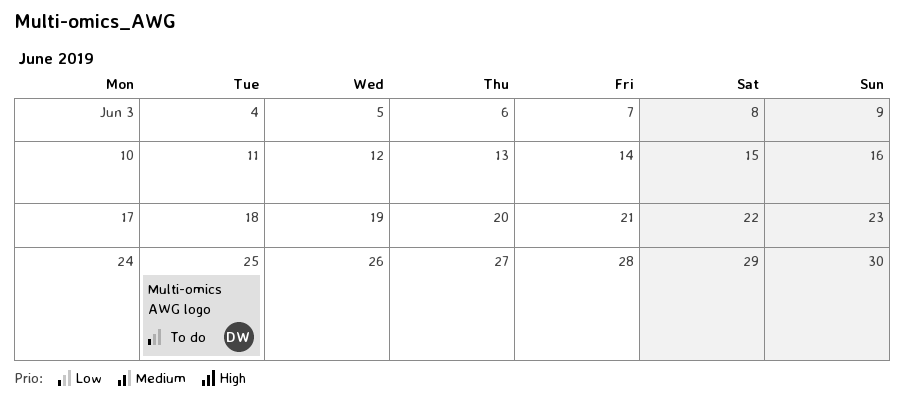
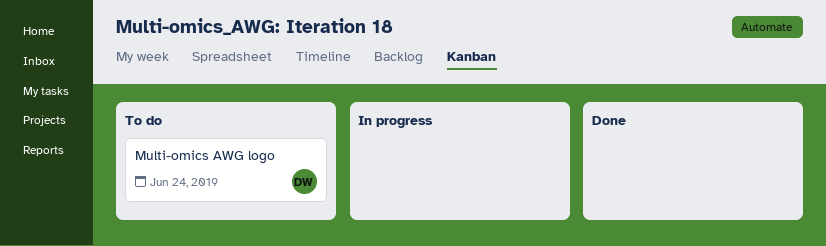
Multi-omics AWG logo, due: Jun 25 -> Jun 24

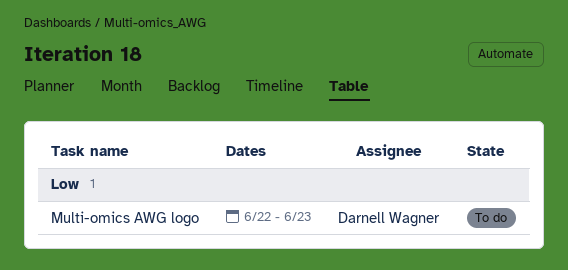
Multi-omics AWG logo, due: Jun 24 -> Jun 23

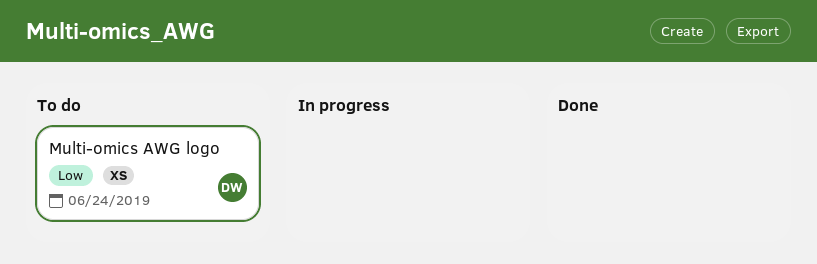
Multi-omics AWG logo, due: Jun 23 -> Jun 24

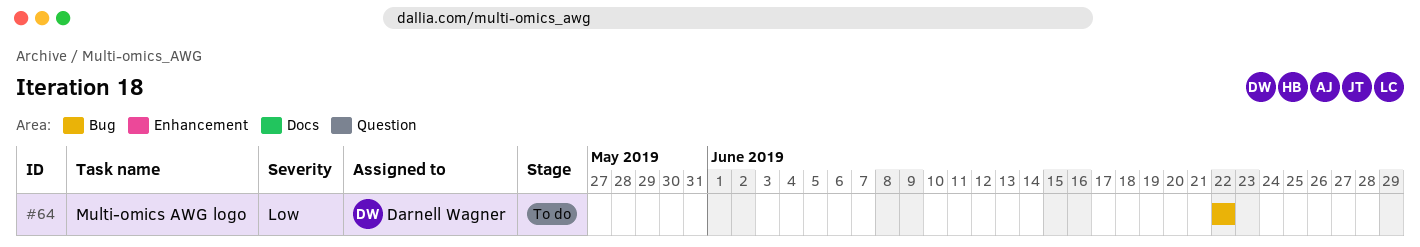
Multi-omics AWG logo, due: Jun 24 -> Jun 22

